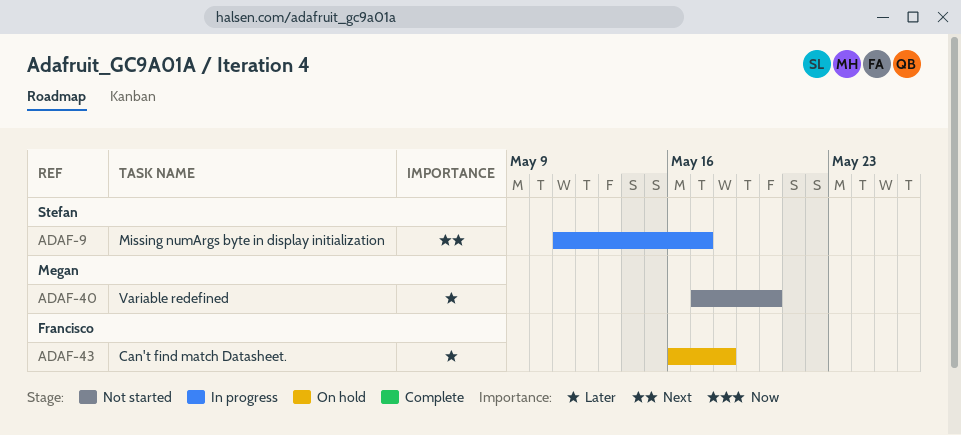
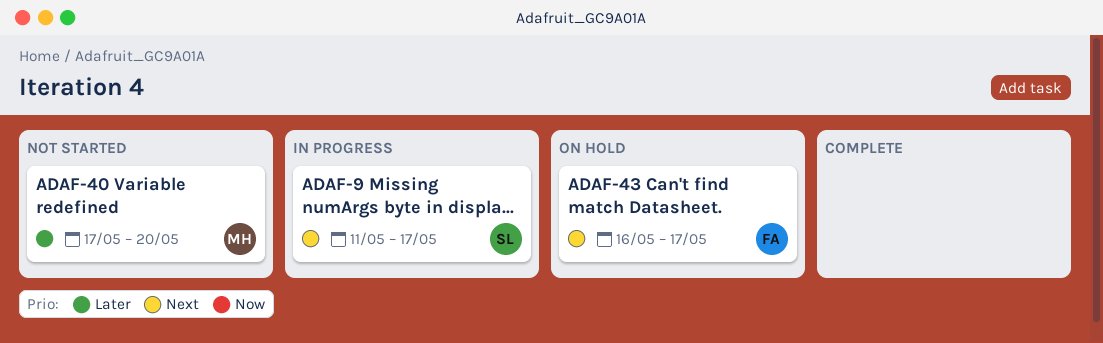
ADAF-43, priority: Later -> Next
ADAF-43, due: May 18 -> May 17

